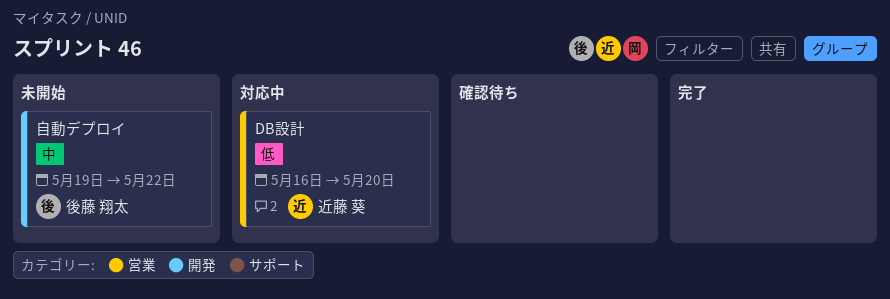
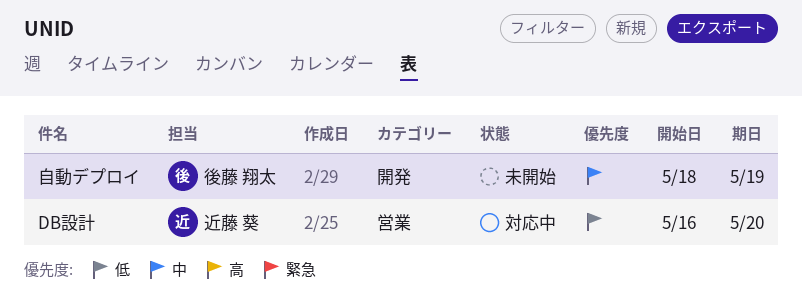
自動デプロイ, start: May 19 -> May 18
自動デプロイ, due: May 22 -> May 19

